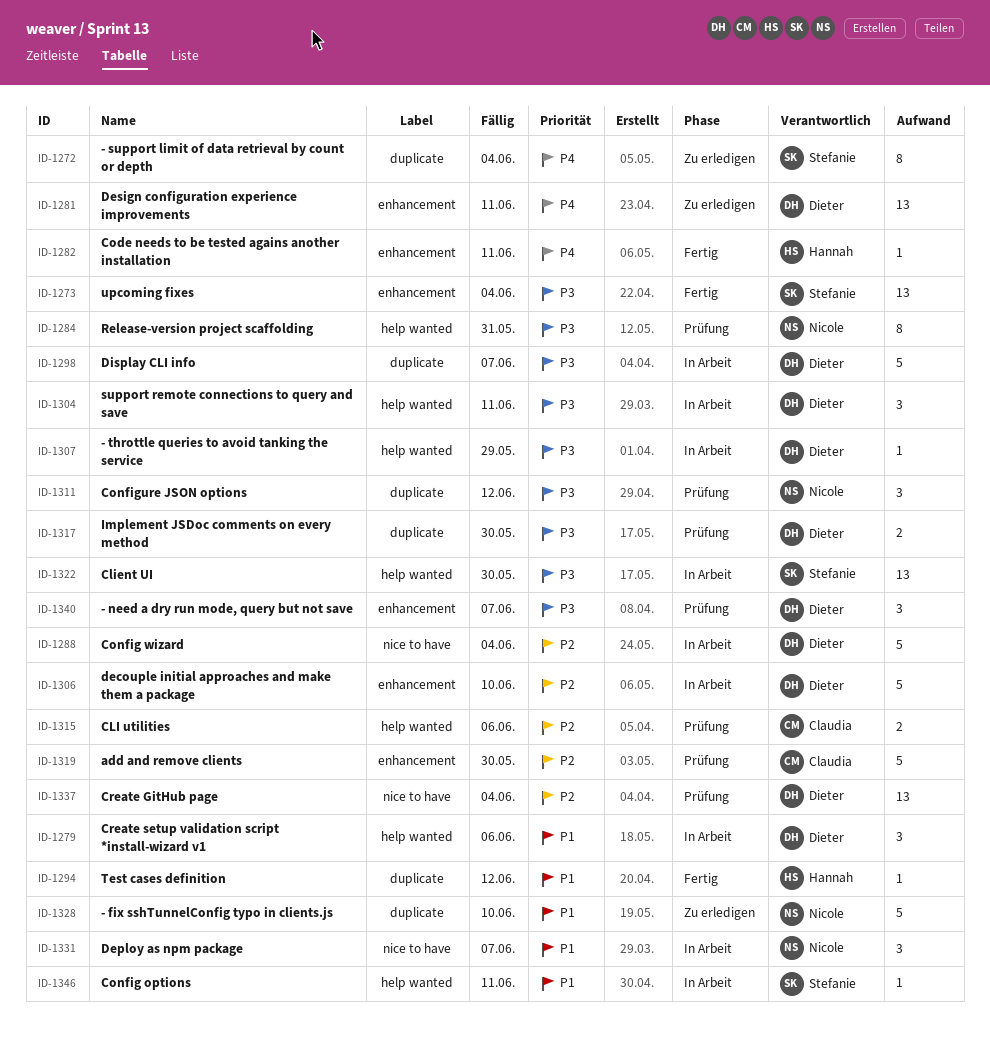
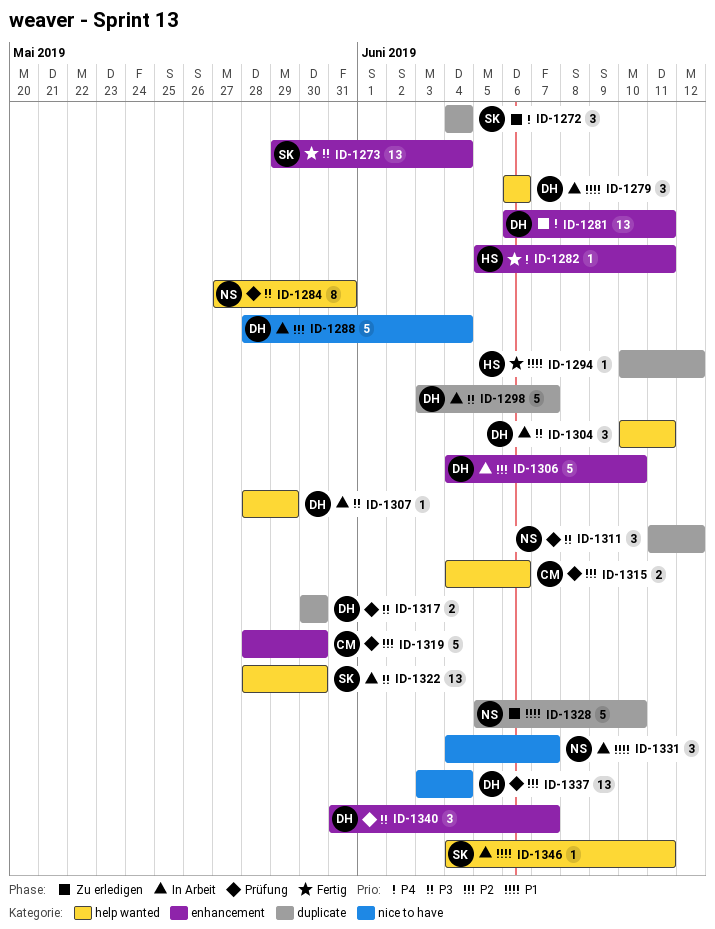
ID-1272, estimate: 8 -> 3

